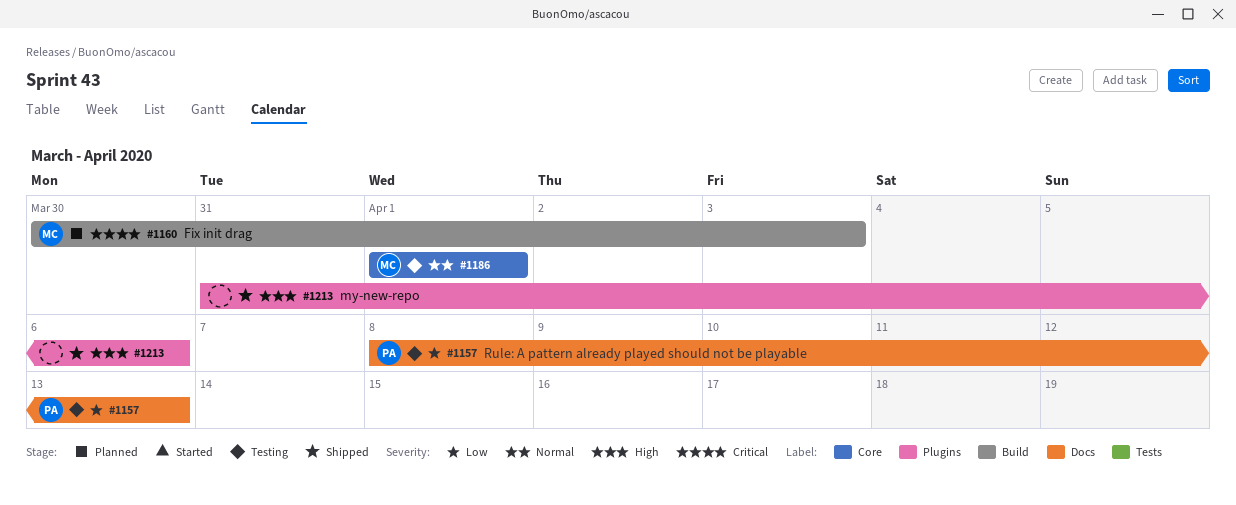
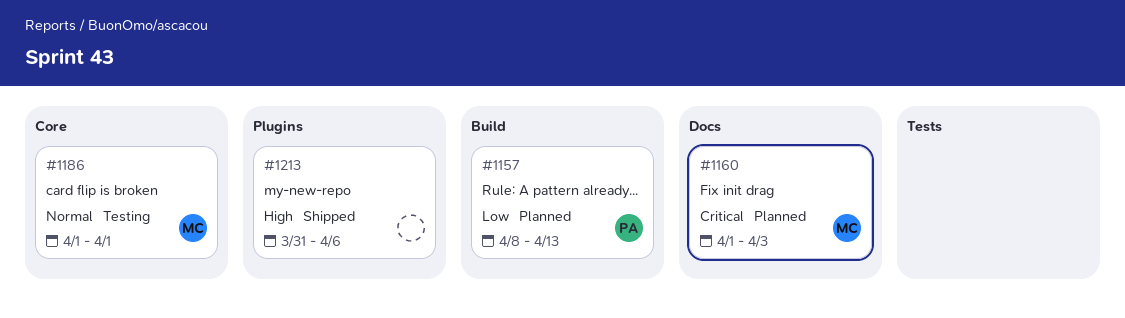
#1157, status: Testing -> Planned
#1157, label: Docs -> Build
#1160, label: Build -> Docs
#1160, start: Mar 30 -> Apr 1

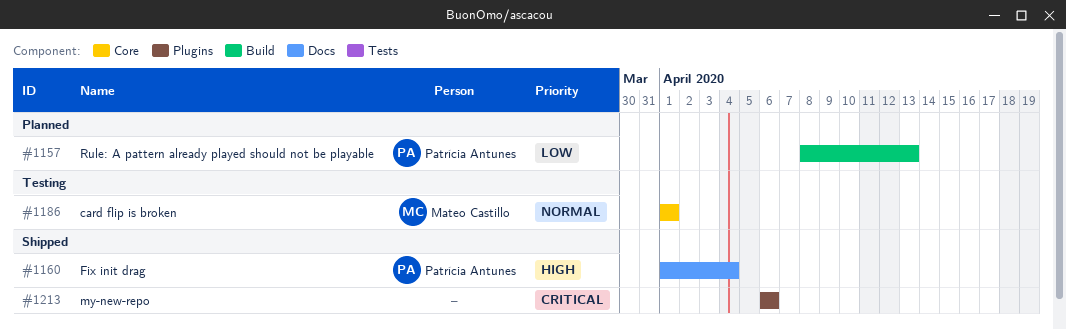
#1160, status: Planned -> Shipped
#1160, owner: Mateo Castillo -> Patrícia Antunes
#1160, priority: Critical -> High
#1160, due: Apr 3 -> Apr 4
#1213, priority: High -> Critical
#1213, start: Mar 31 -> Apr 6

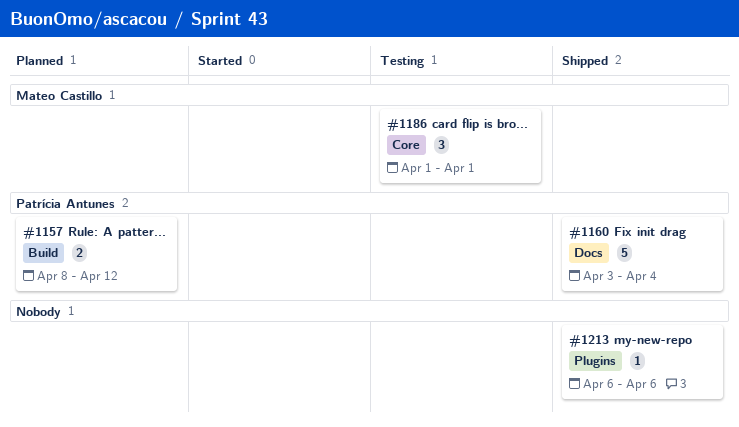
#1157, due: Apr 13 -> Apr 12
#1160, start: Apr 1 -> Apr 3

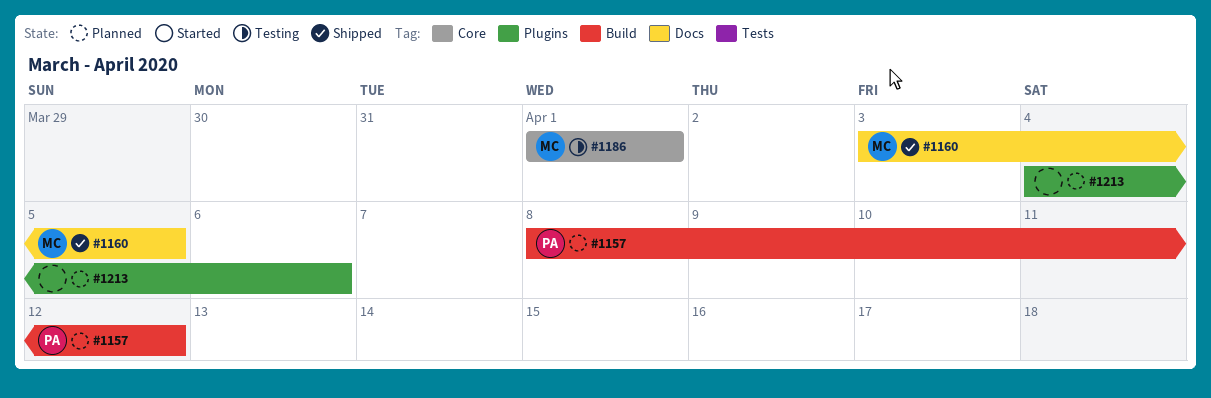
#1160, owner: Patrícia Antunes -> Mateo Castillo
#1160, due: Apr 4 -> Apr 5
#1213, status: Shipped -> Planned
#1213, start: Apr 6 -> Apr 4

